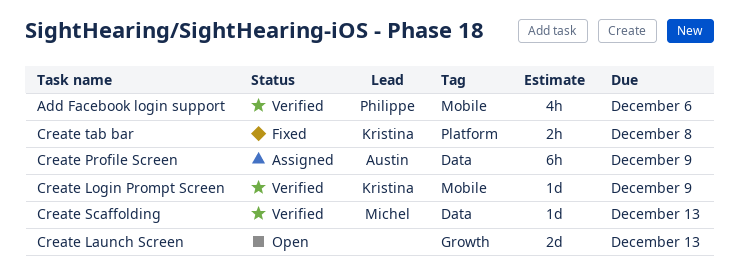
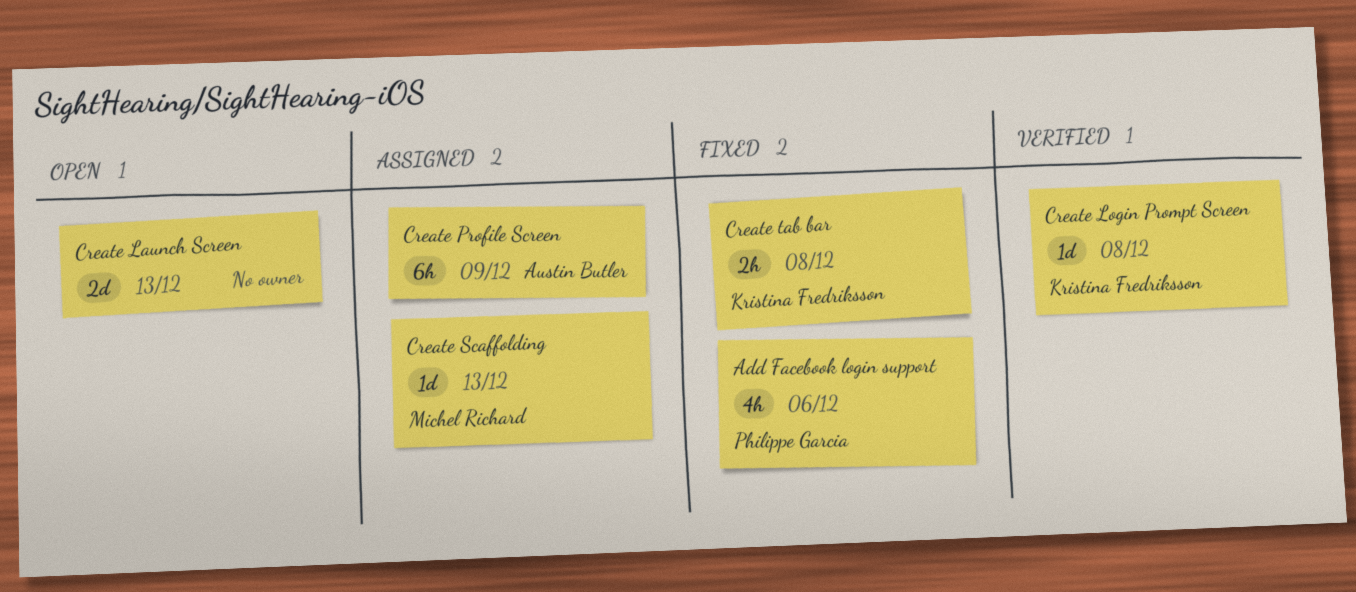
Add Facebook login support, status: Verified -> Fixed
Create Login Prompt Screen, due: Dec 9 -> Dec 8
Create Scaffolding, status: Verified -> Assigned

